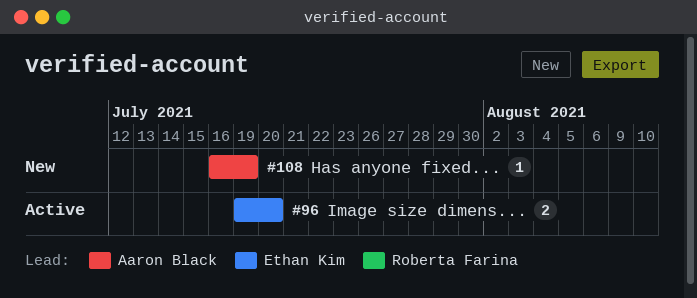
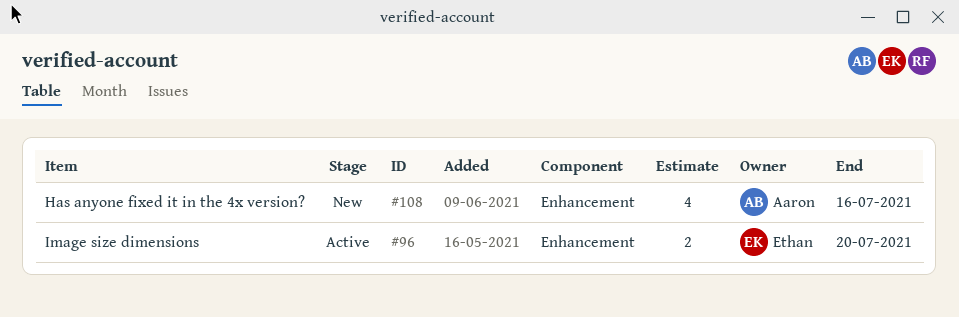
#108, estimate: 1 -> 4
#108, due: Jul 19 -> Jul 16

